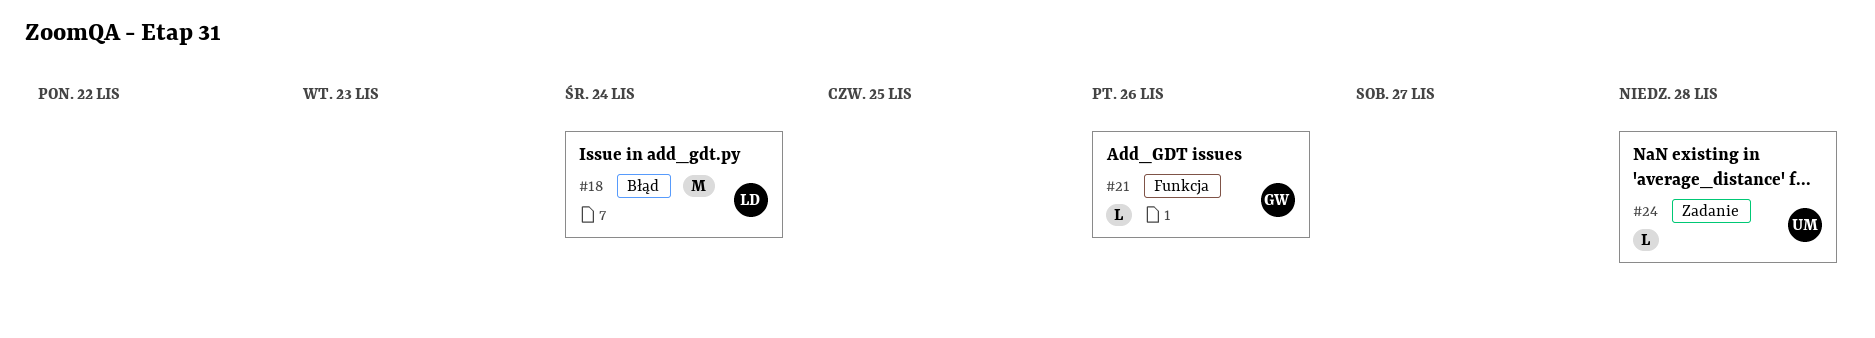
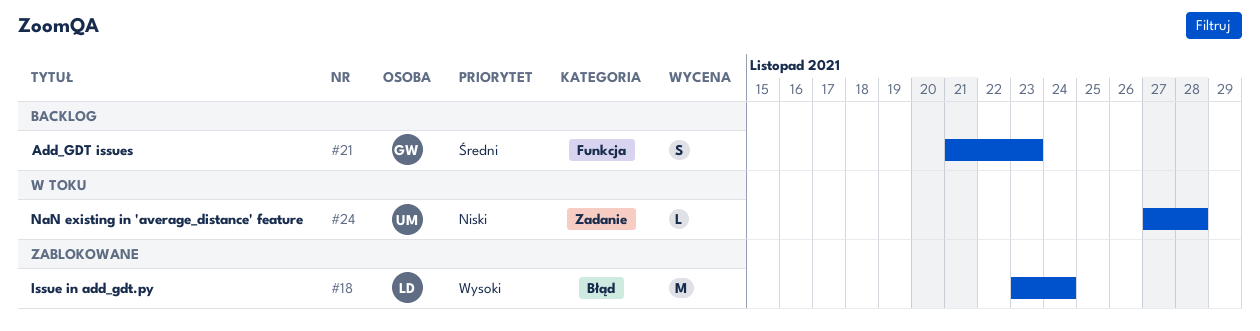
#21, estimate: L -> S
#21, due: Nov 26 -> Nov 23

